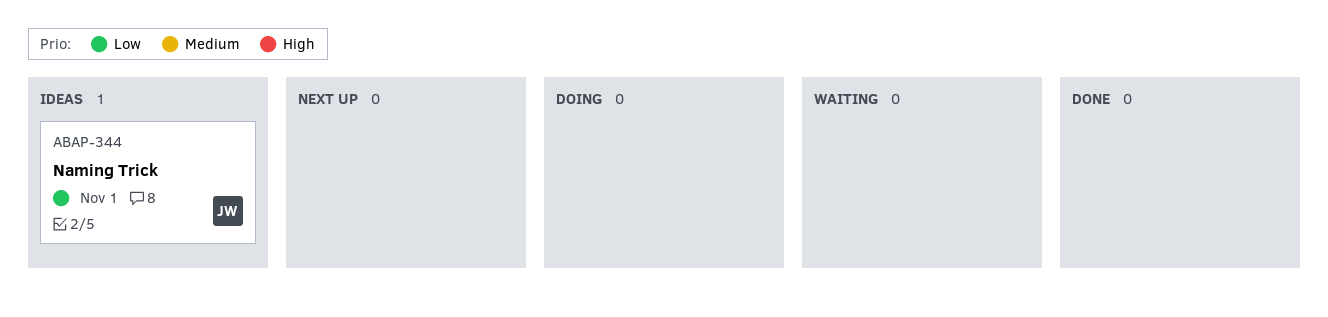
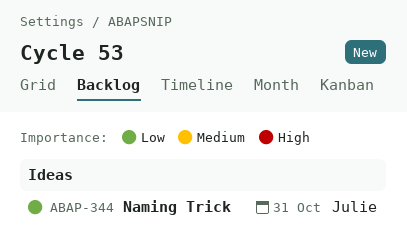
ABAP-344, due: Nov 1 -> Oct 31

